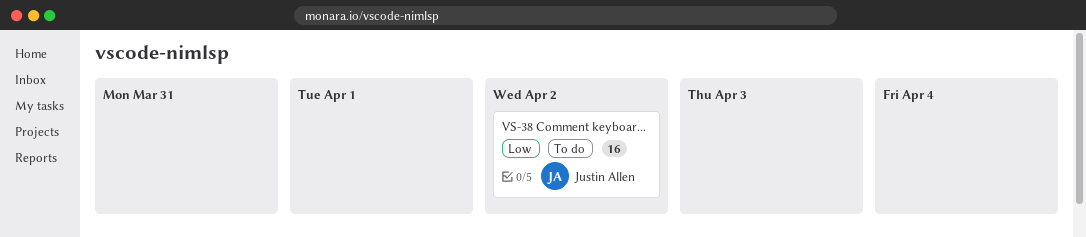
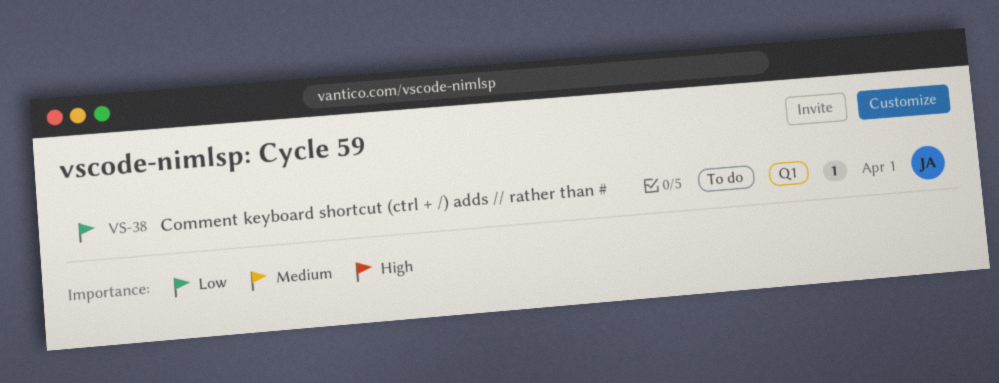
VS-38, estimate: 16 -> 1
VS-38, due: Apr 2 -> Apr 1

